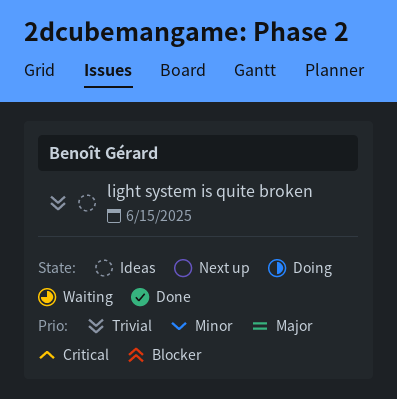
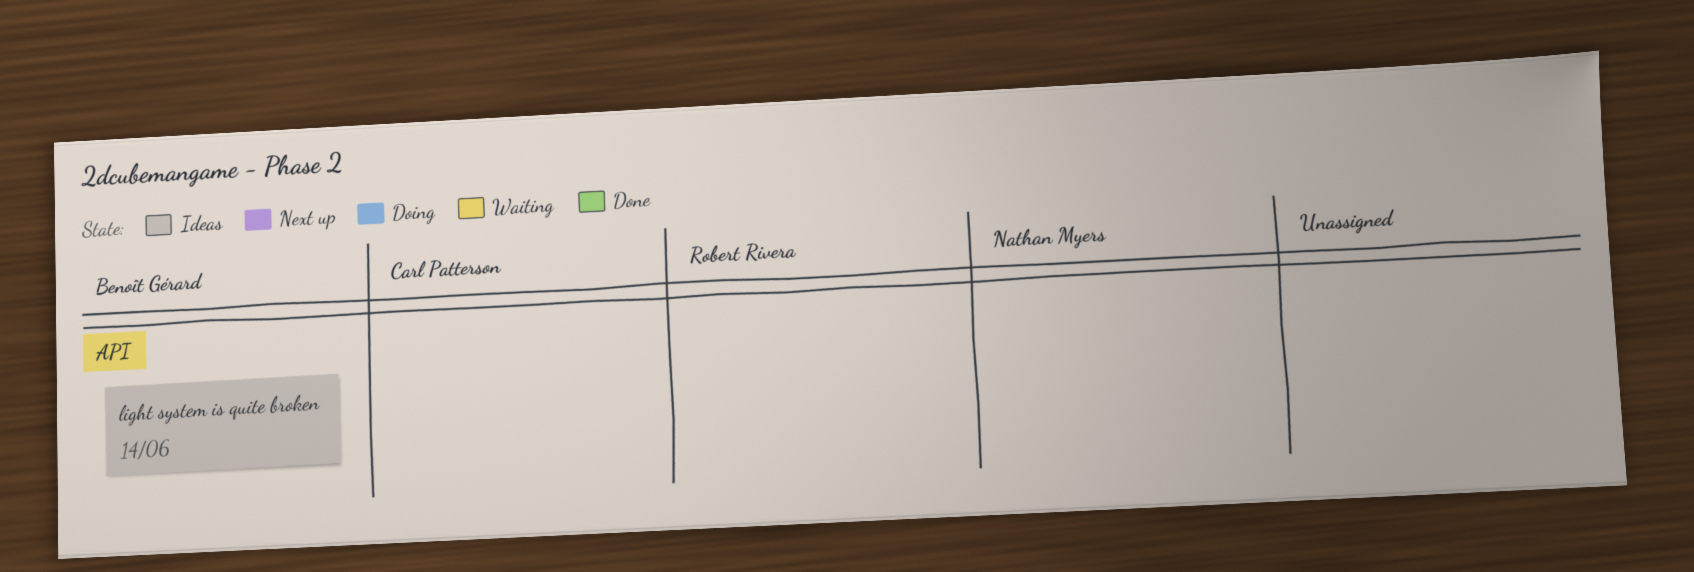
light system is quite broken, due: Jun 15 -> Jun 14

